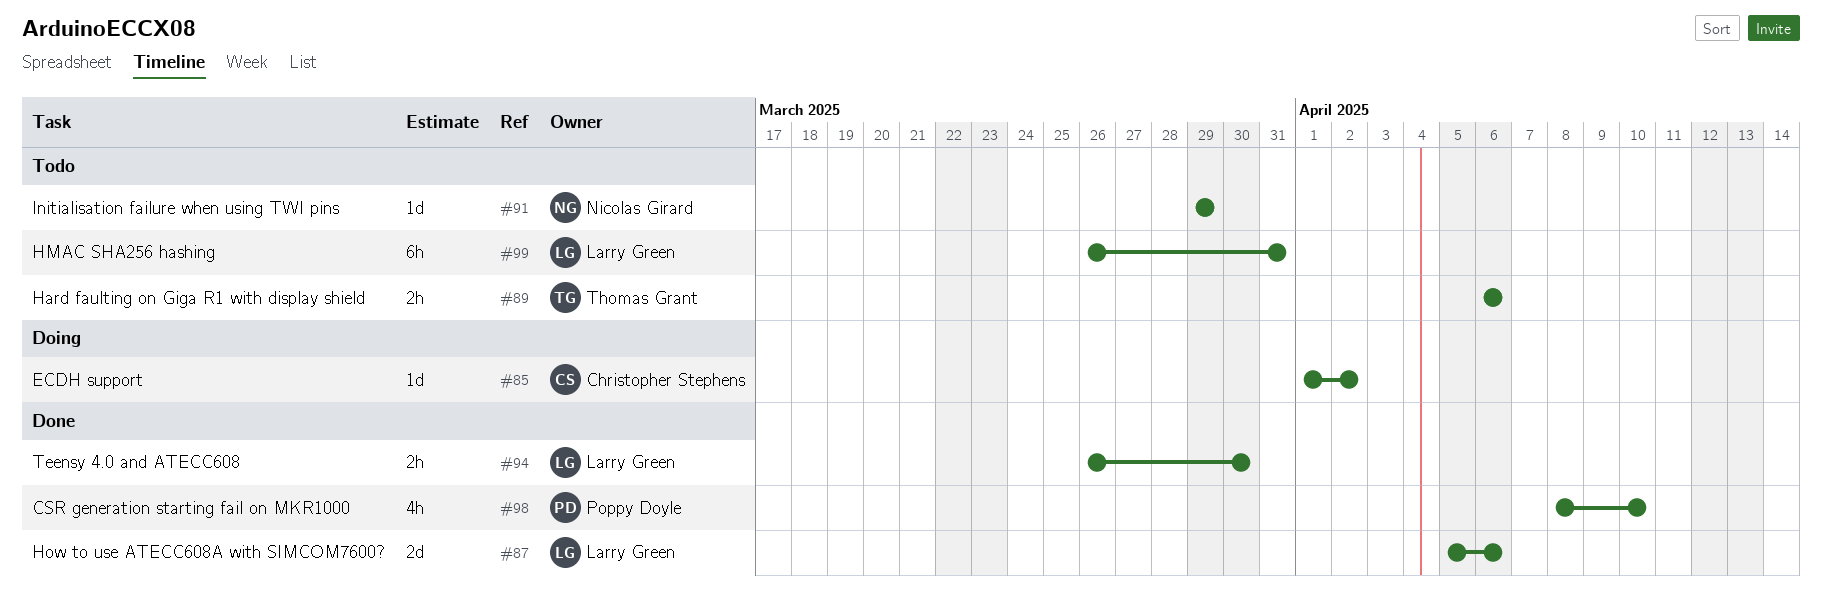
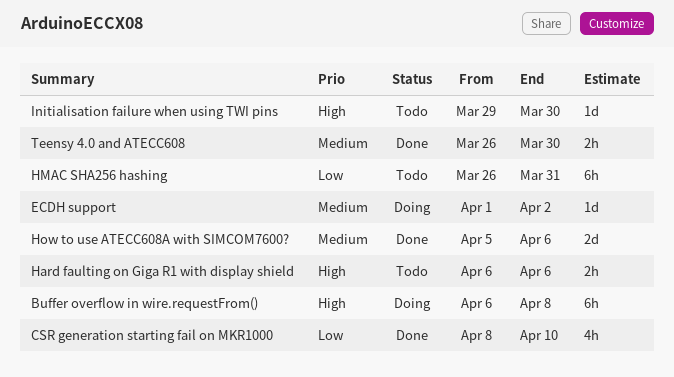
Buffer overflow in wire.requestFrom(): none -> present
Initialisation failure when using TWI pins, due: Mar 29 -> Mar 30

